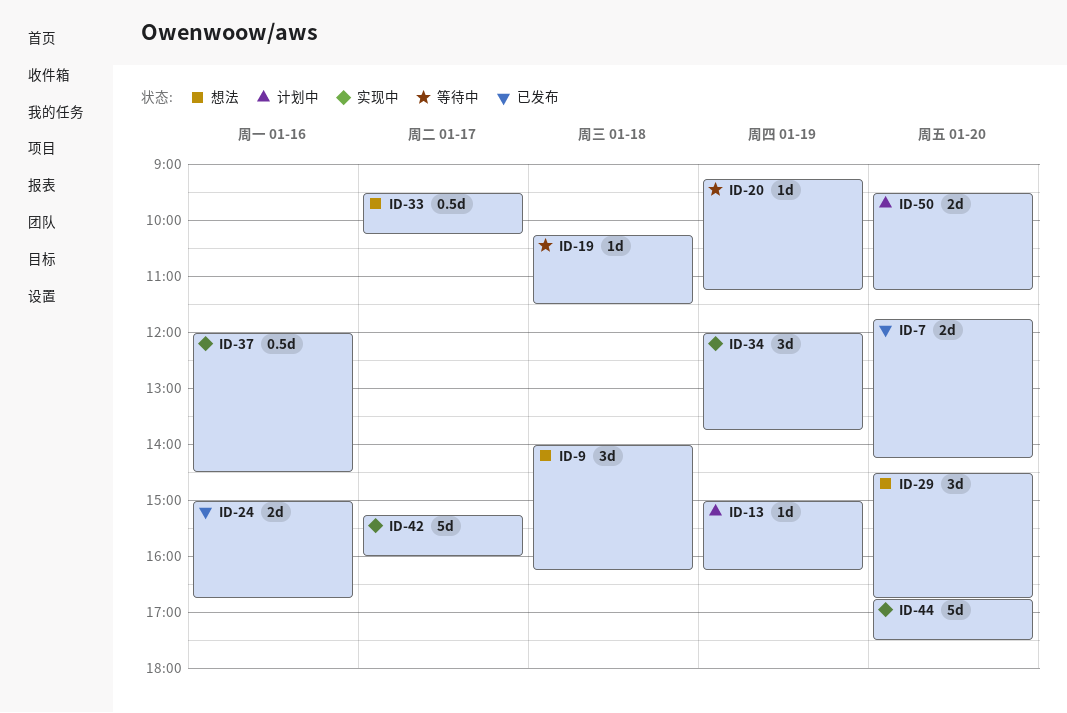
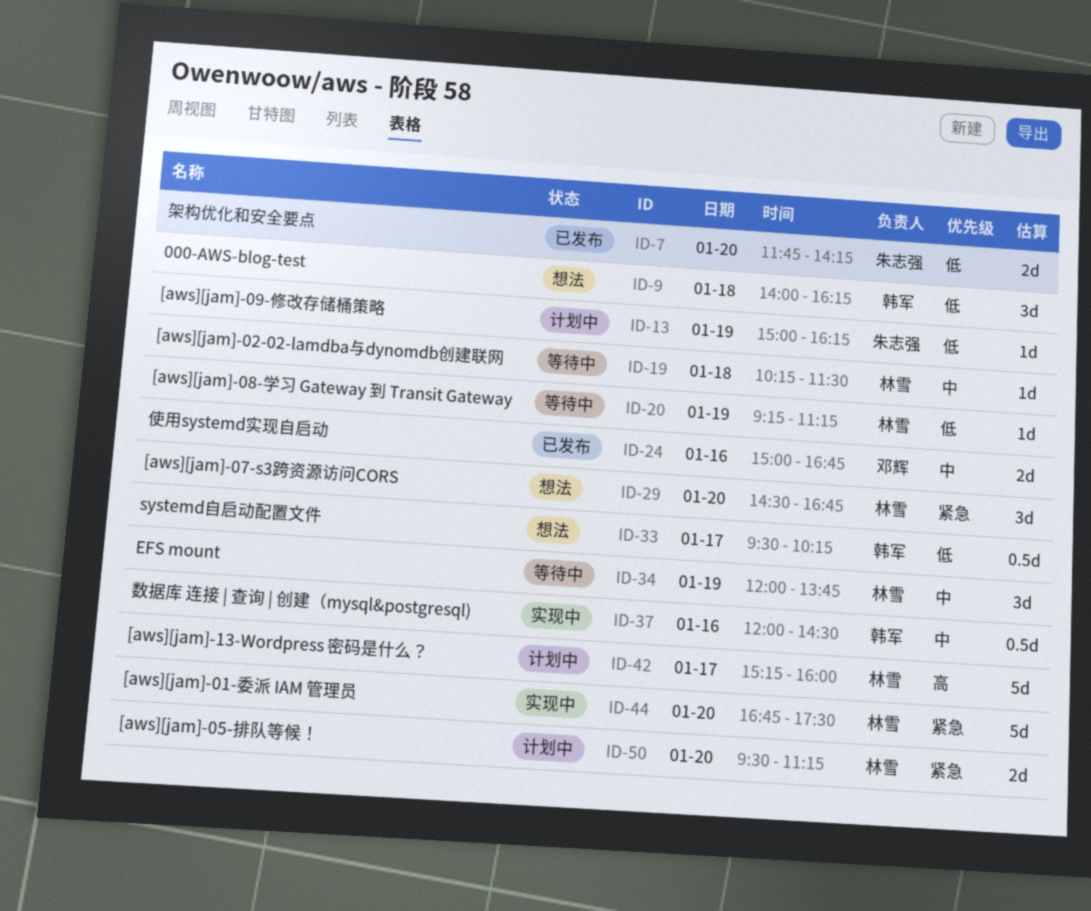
ID-34, status: 实现中 -> 等待中
ID-42, status: 实现中 -> 计划中

